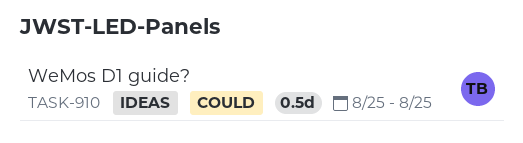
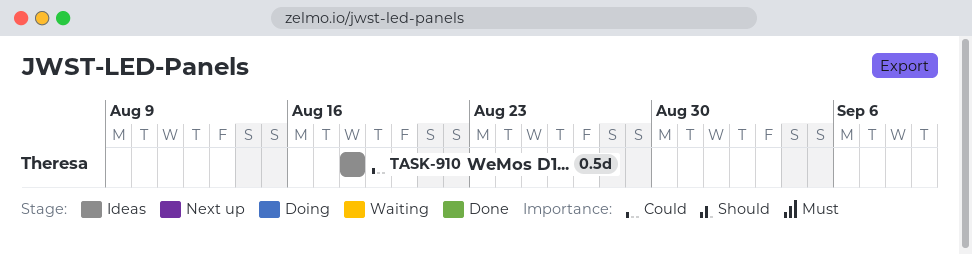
TASK-910, start: Aug 25 -> Aug 18
TASK-910, due: Aug 25 -> Aug 18

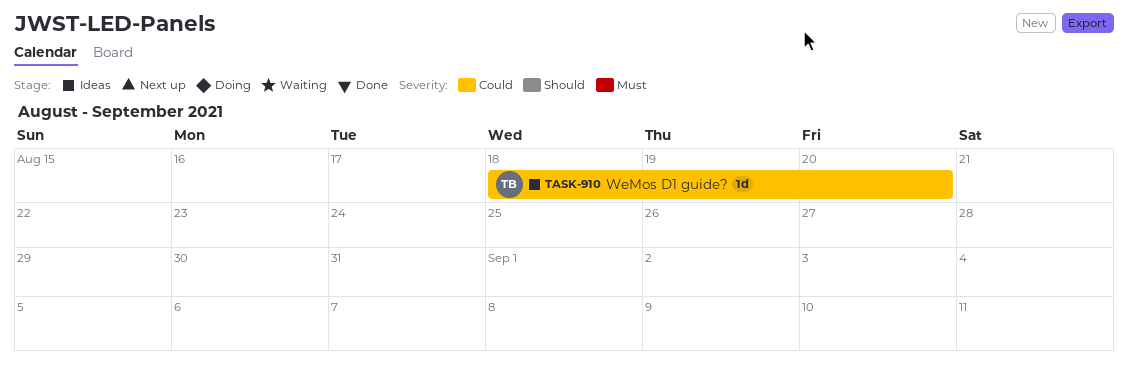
TASK-910, estimate: 0.5d -> 1d
TASK-910, due: Aug 18 -> Aug 20

